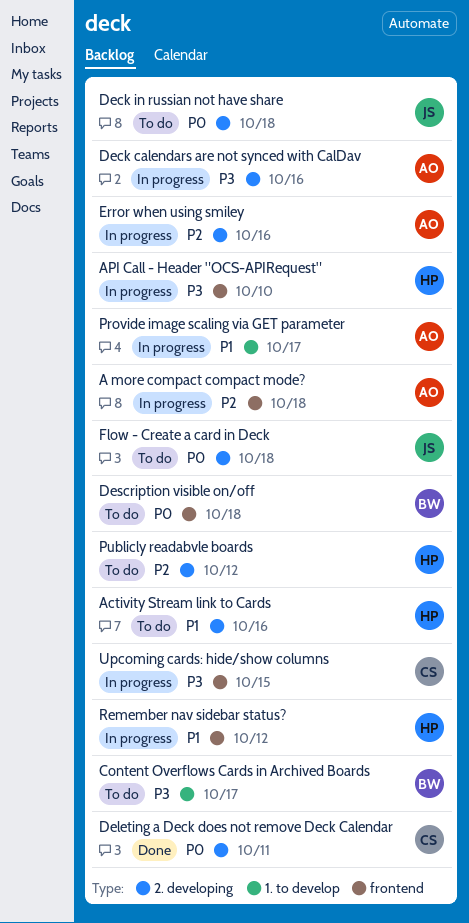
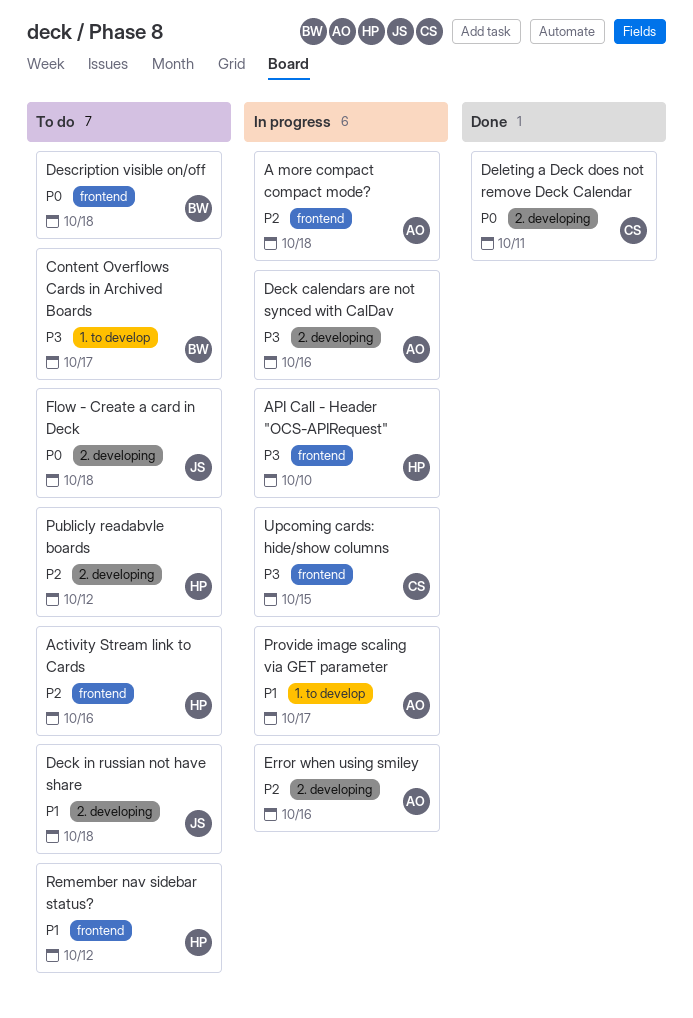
Activity Stream link to Cards, priority: P1 -> P2
Activity Stream link to Cards, label: 2. developing -> frontend
Deck in russian not have share, priority: P0 -> P1
Remember nav sidebar status?, status: In progress -> To do

